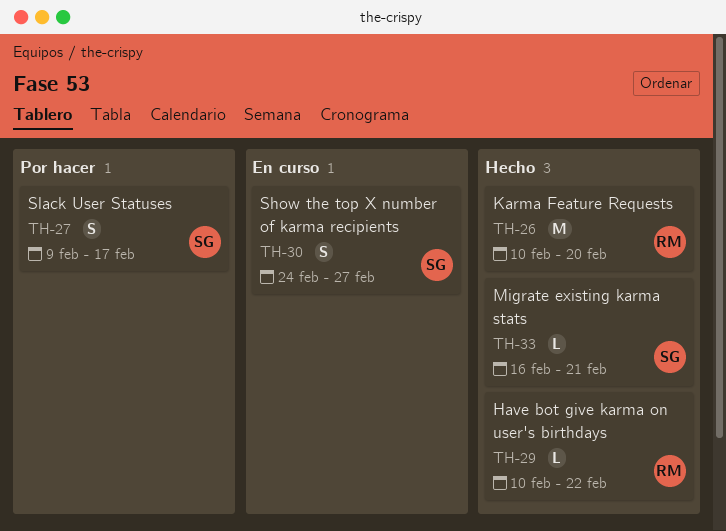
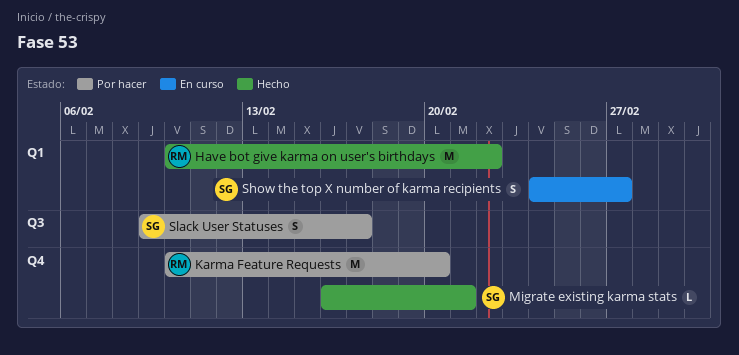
Have bot give karma on user's birthdays, estimate: L -> M
Karma Feature Requests, status: Hecho -> Por hacer

